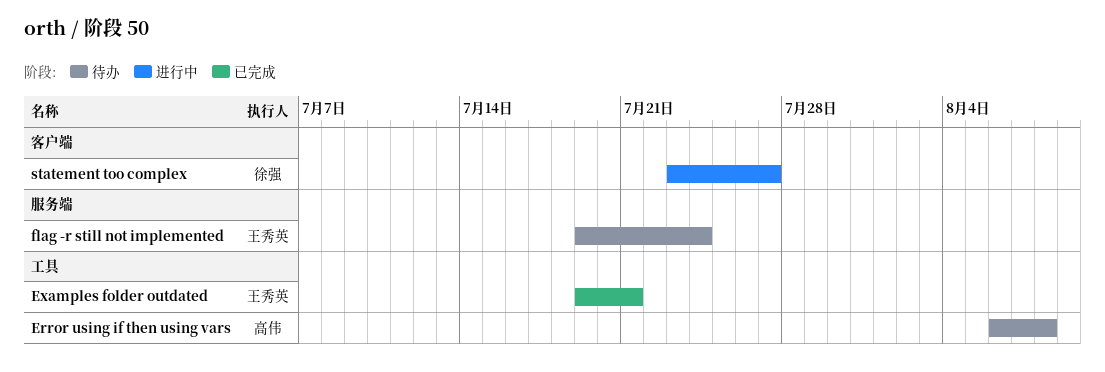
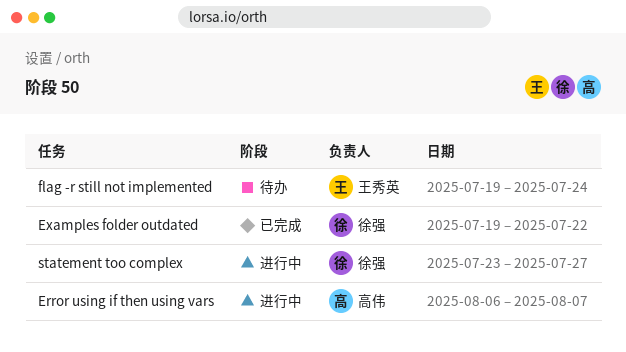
Error using if then using vars, status: 待办 -> 进行中
Error using if then using vars, due: Aug 8 -> Aug 7
Examples folder outdated, owner: 王秀英 -> 徐强
Examples folder outdated, due: Jul 21 -> Jul 22

